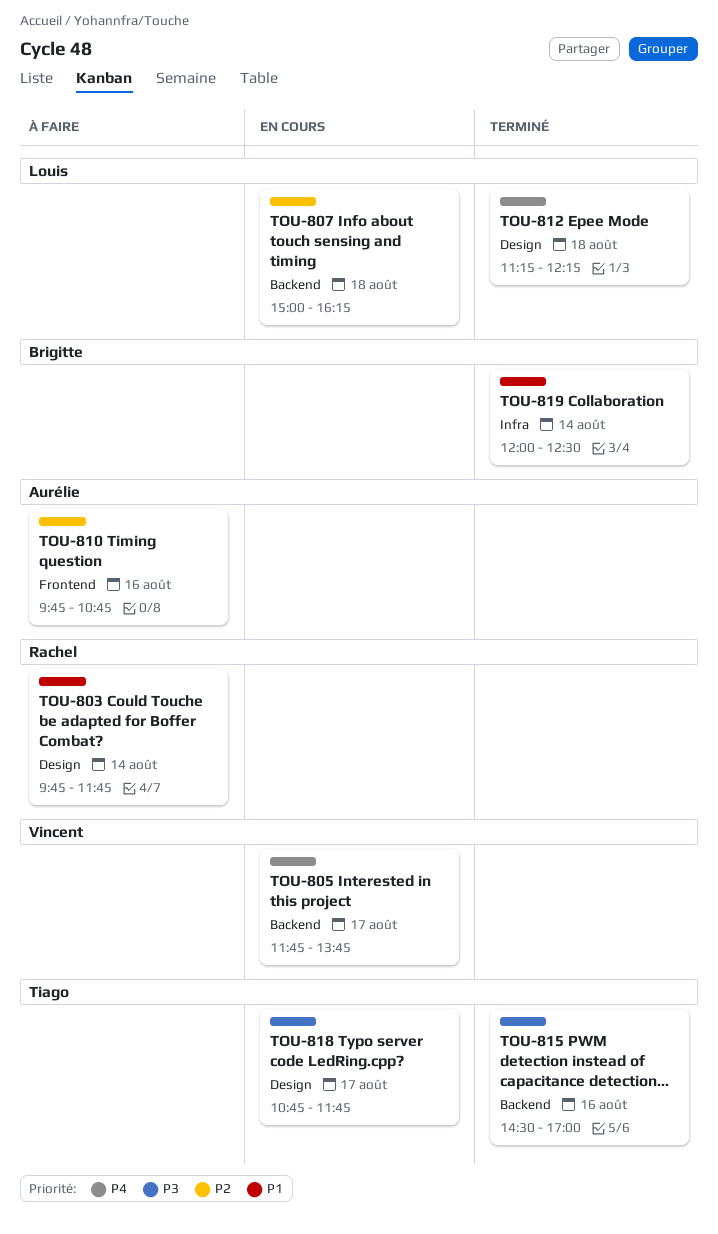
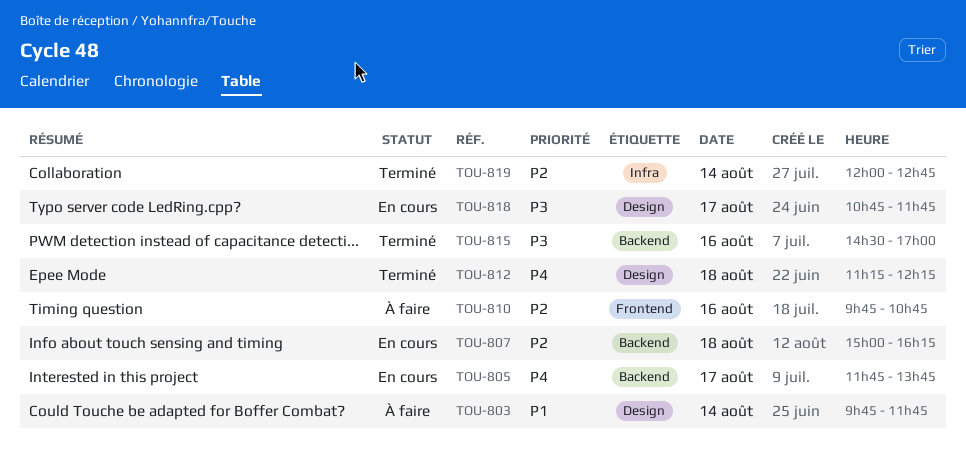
TOU-819, priority: P1 -> P2
TOU-819, ends: 12:30 -> 12:45

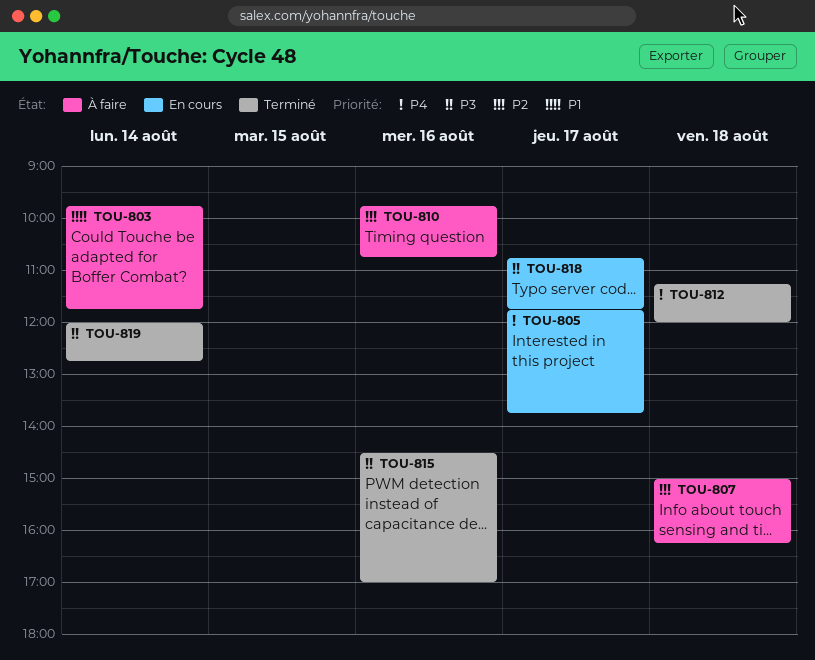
TOU-807, status: En cours -> À faire
TOU-812, ends: 12:15 -> 12:00
TOU-819, priority: P2 -> P3

